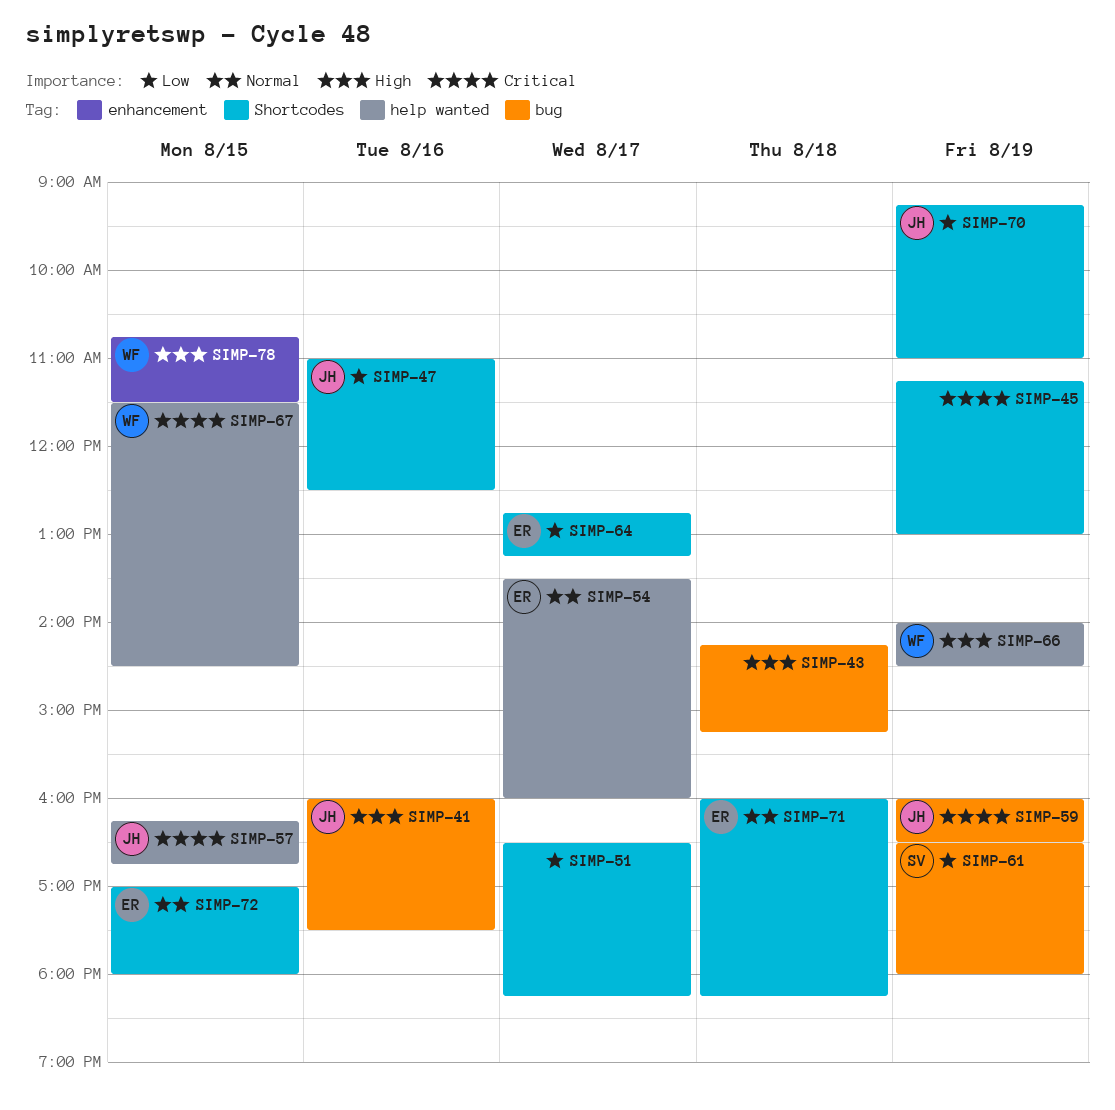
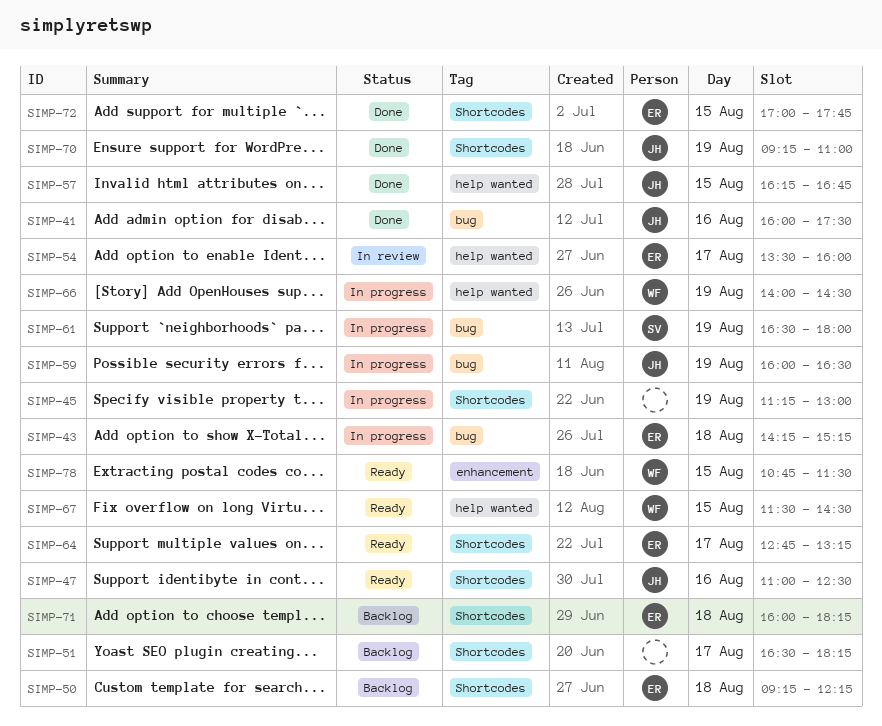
SIMP-43, owner: none -> ER
SIMP-50: none -> present
SIMP-72, ends: 18:00 -> 17:45

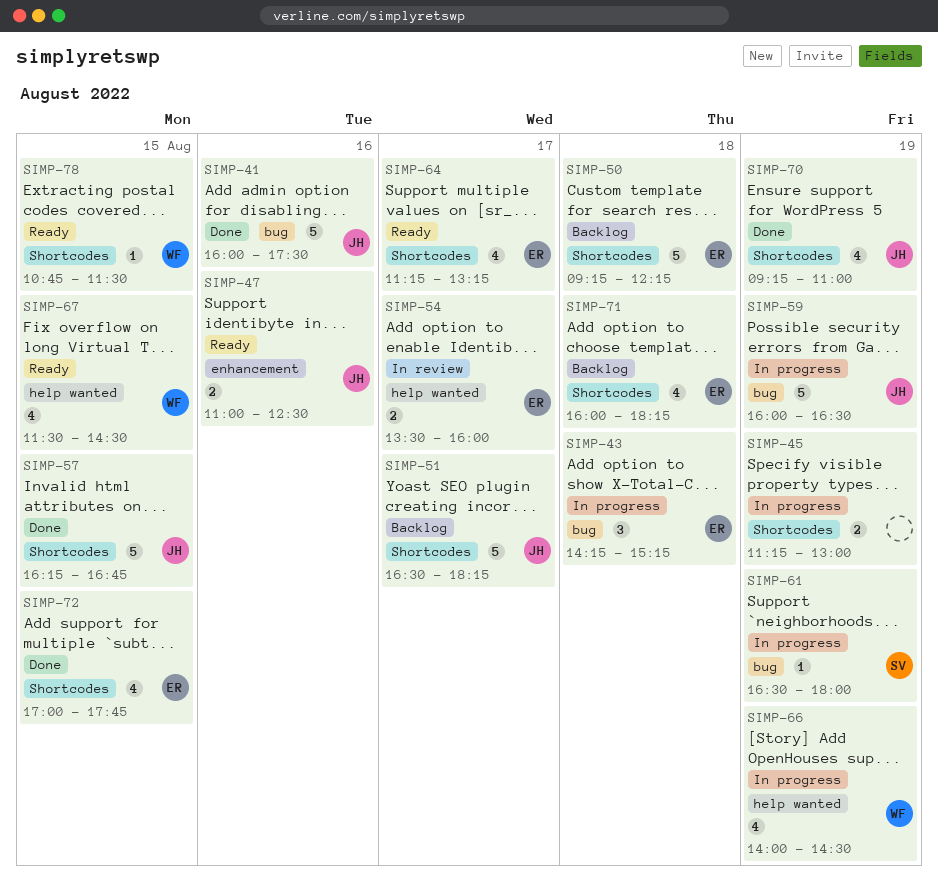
SIMP-47, label: Shortcodes -> enhancement
SIMP-51, owner: none -> JH
SIMP-57, label: help wanted -> Shortcodes
SIMP-64, begins: 12:45 -> 11:15
SIMP-78, label: enhancement -> Shortcodes

